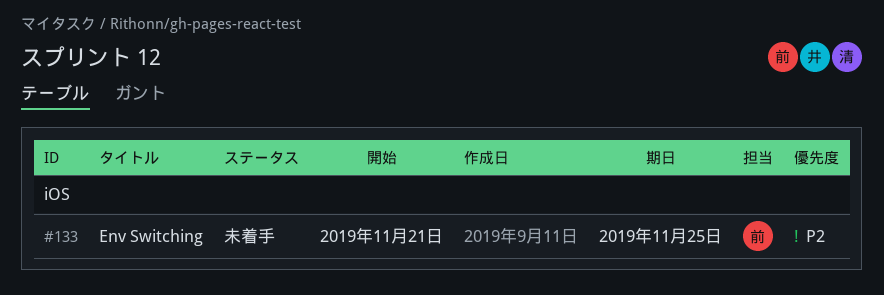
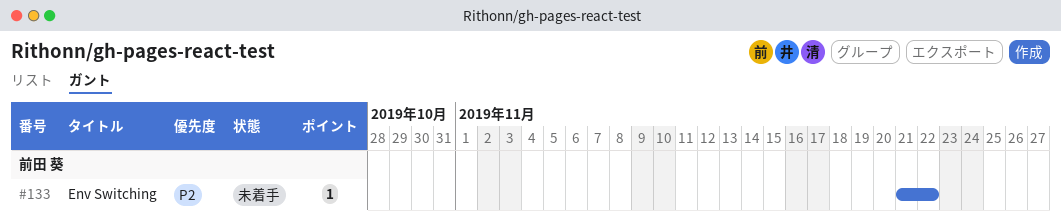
#133, due: Nov 25 -> Nov 22

